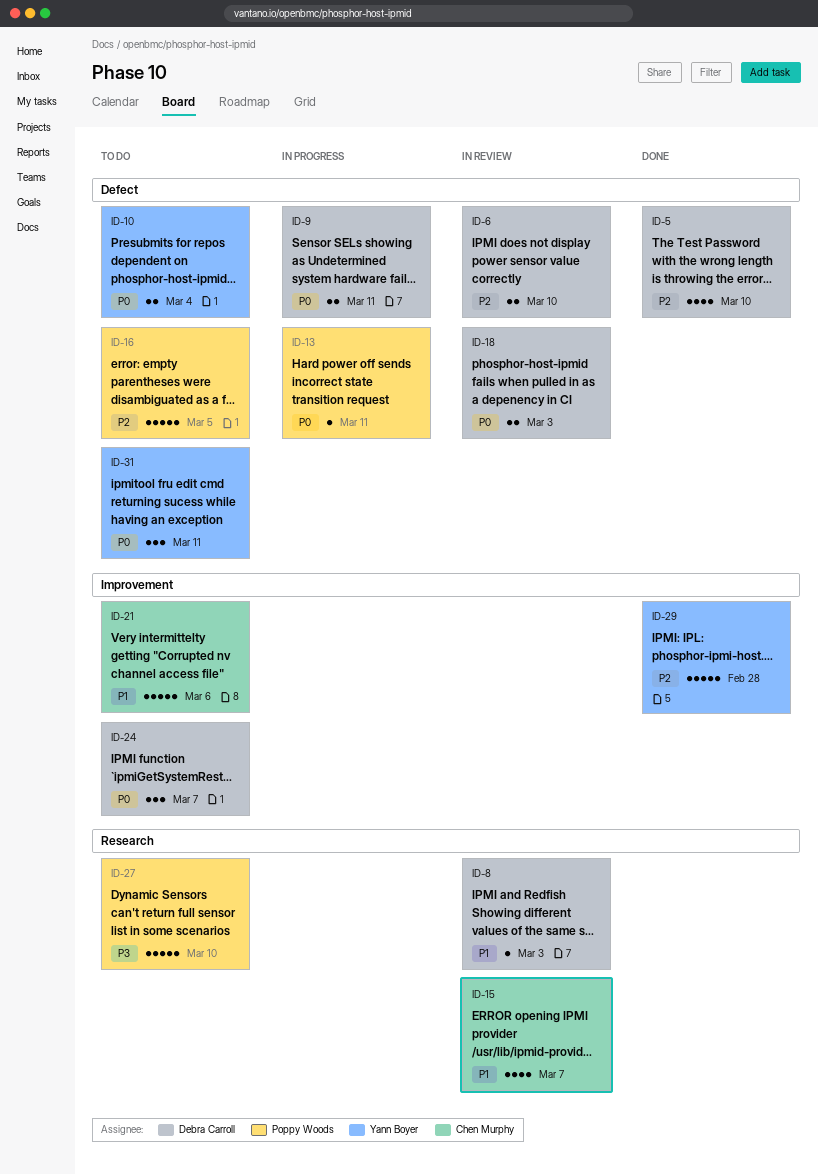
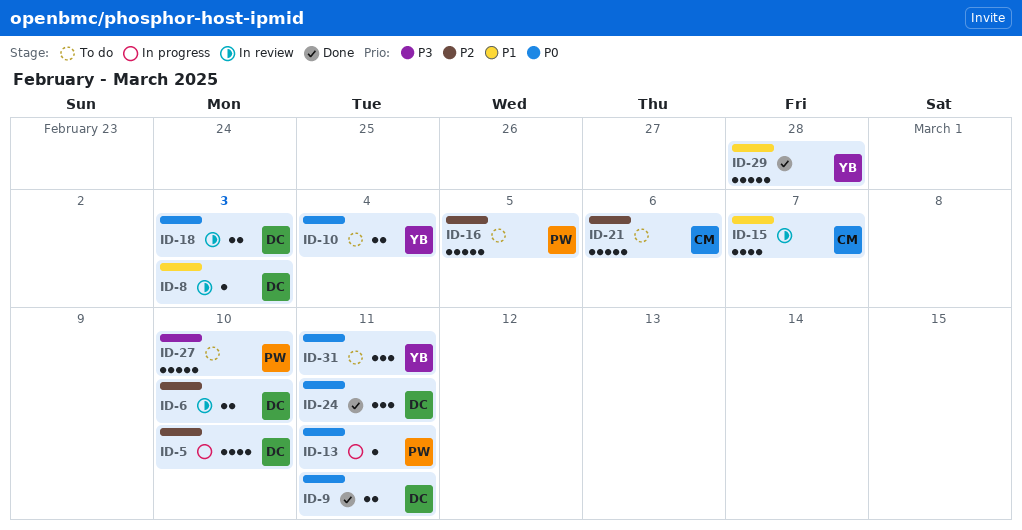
ID-5, status: Done -> In progress
ID-9, status: In progress -> Done
ID-21, priority: P1 -> P2
ID-24, status: To do -> Done
ID-24, due: Mar 7 -> Mar 11
ID-29, priority: P2 -> P1

